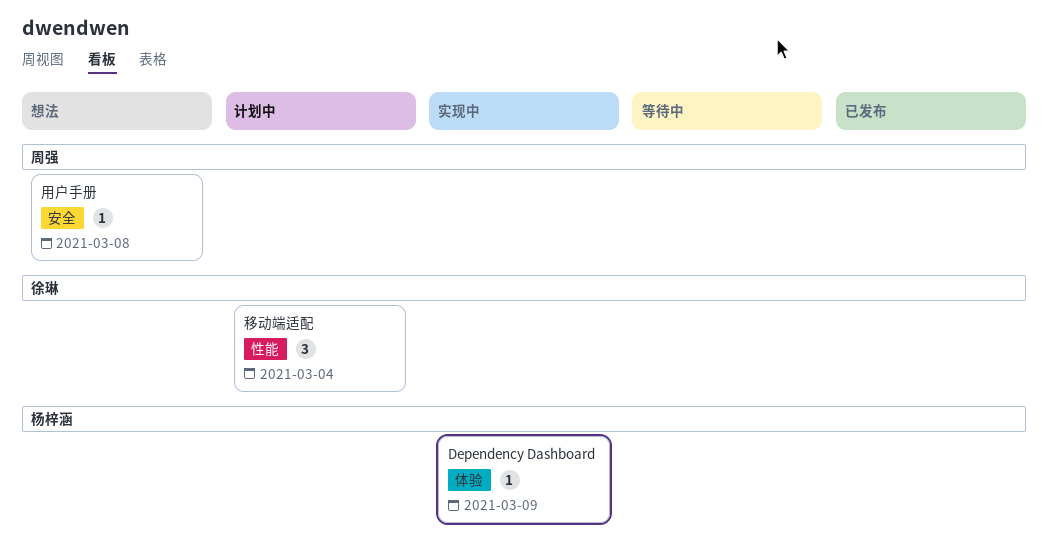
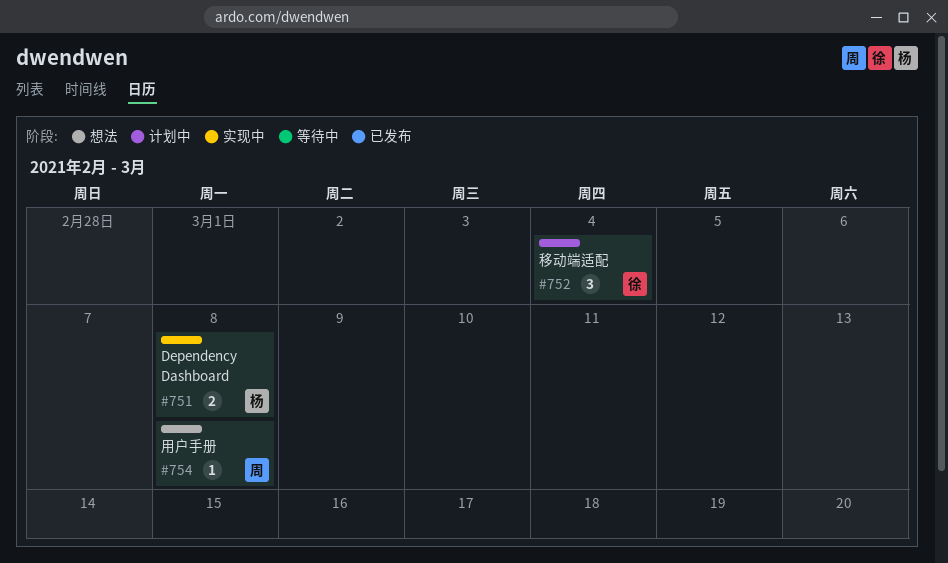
Dependency Dashboard, estimate: 1 -> 2
Dependency Dashboard, due: Mar 9 -> Mar 8

